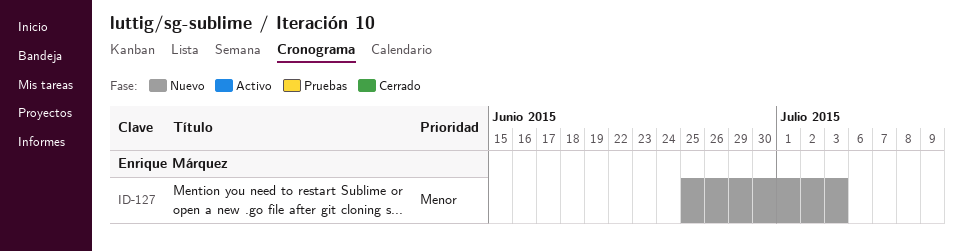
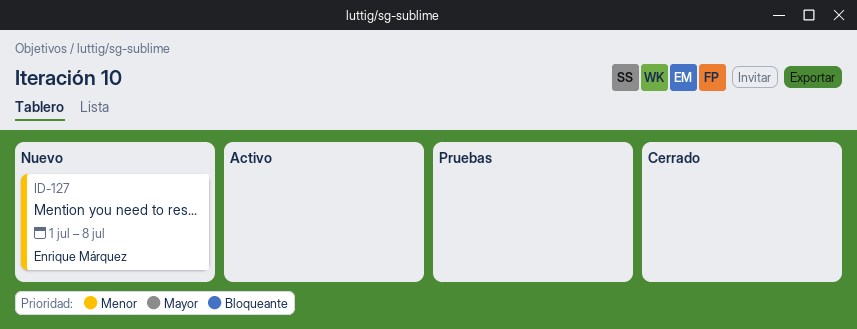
ID-127, start: Jun 25 -> Jul 1
ID-127, due: Jul 3 -> Jul 8

